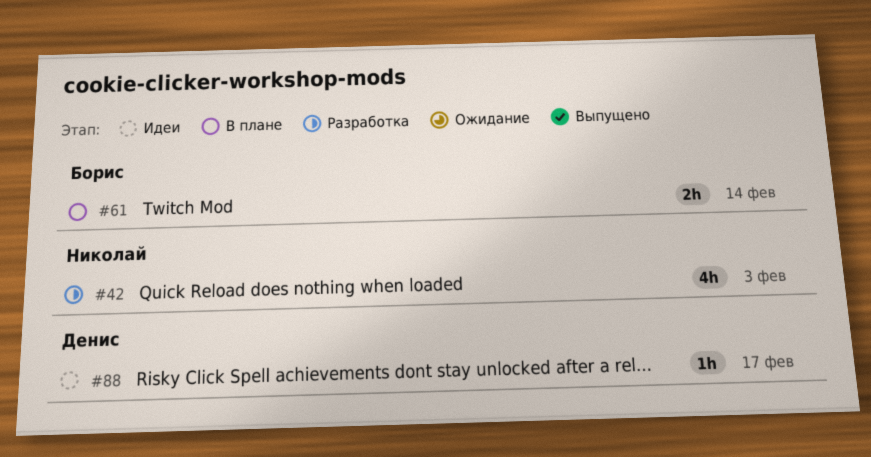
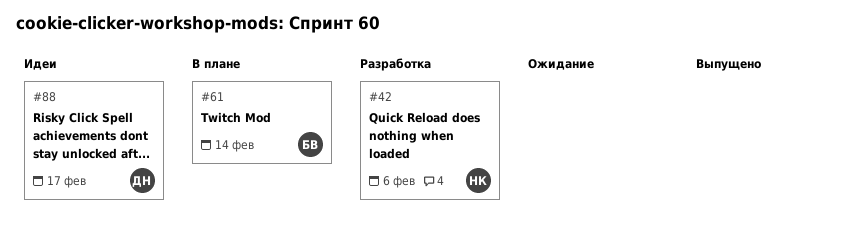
#42, due: Feb 3 -> Feb 6

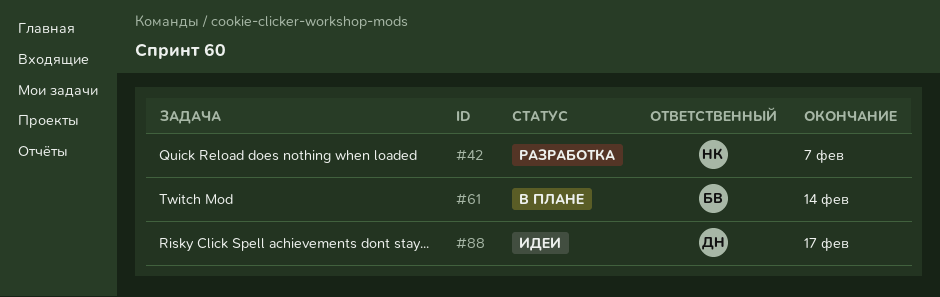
#42, due: Feb 6 -> Feb 7

